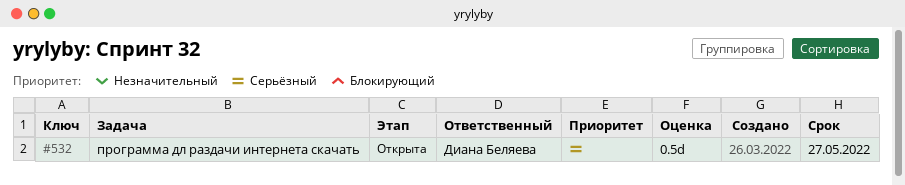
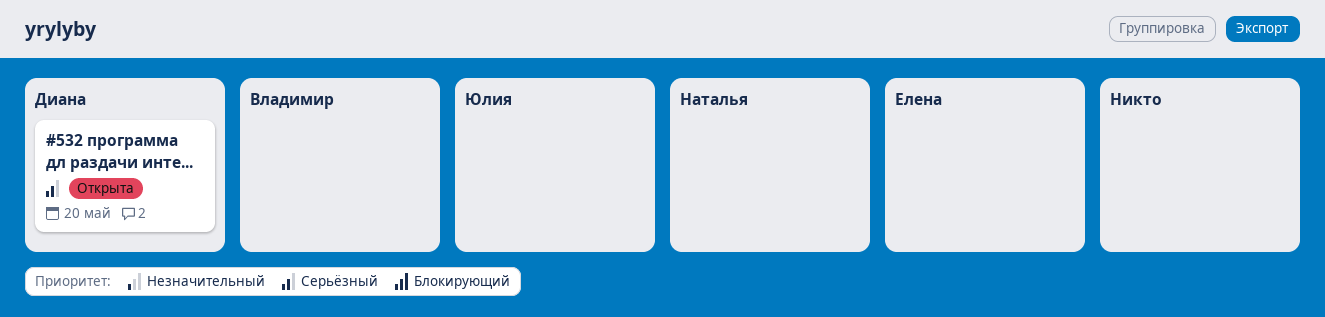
#532, due: May 27 -> May 20

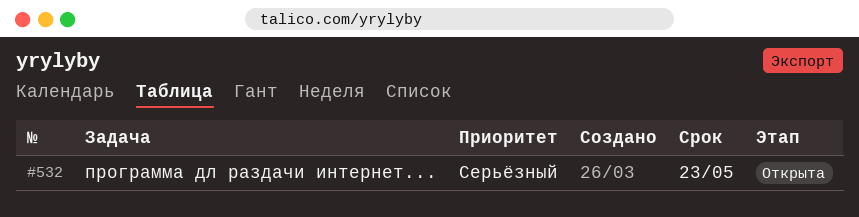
#532, due: May 20 -> May 23

